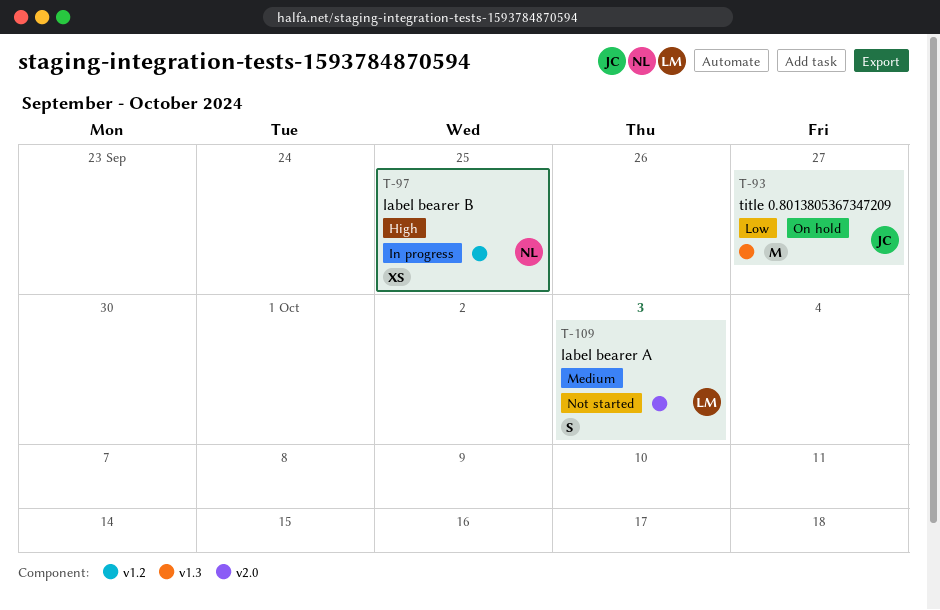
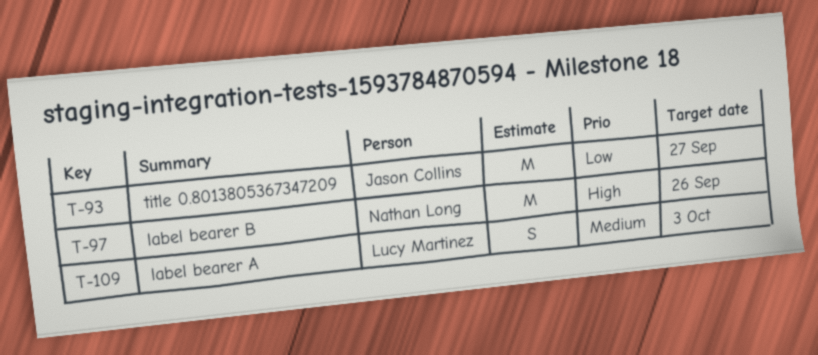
T-97, estimate: XS -> M
T-97, due: Sep 25 -> Sep 26

